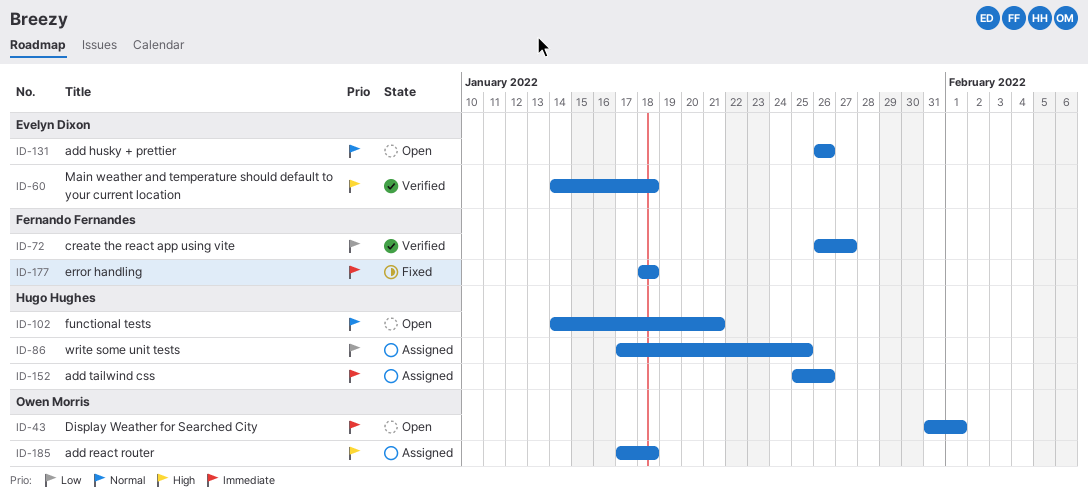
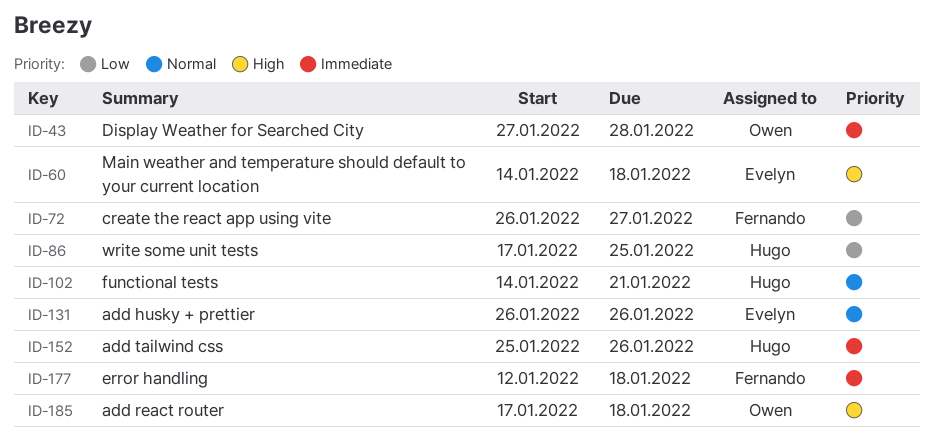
ID-43, start: Jan 31 -> Jan 27
ID-43, due: Feb 1 -> Jan 28
ID-177, start: Jan 18 -> Jan 12

